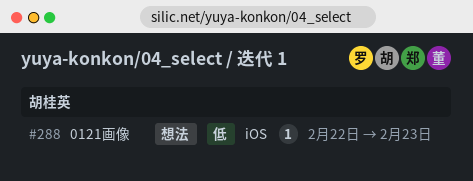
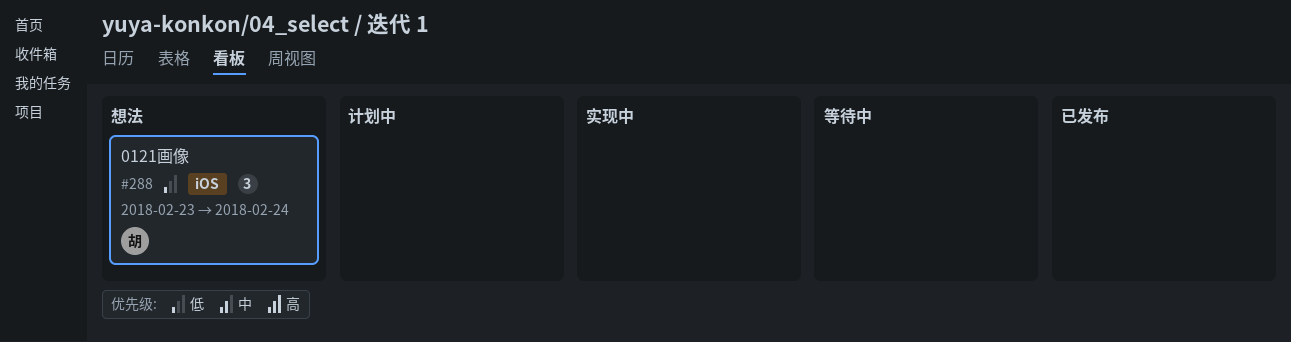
#288, estimate: 1 -> 3
#288, start: Feb 22 -> Feb 23
#288, due: Feb 23 -> Feb 24

